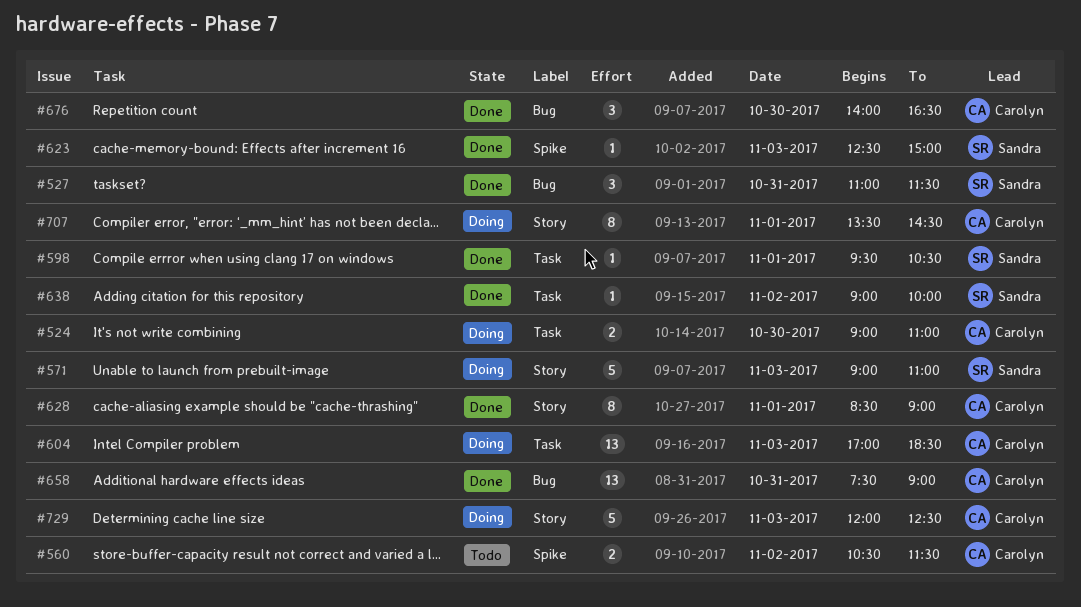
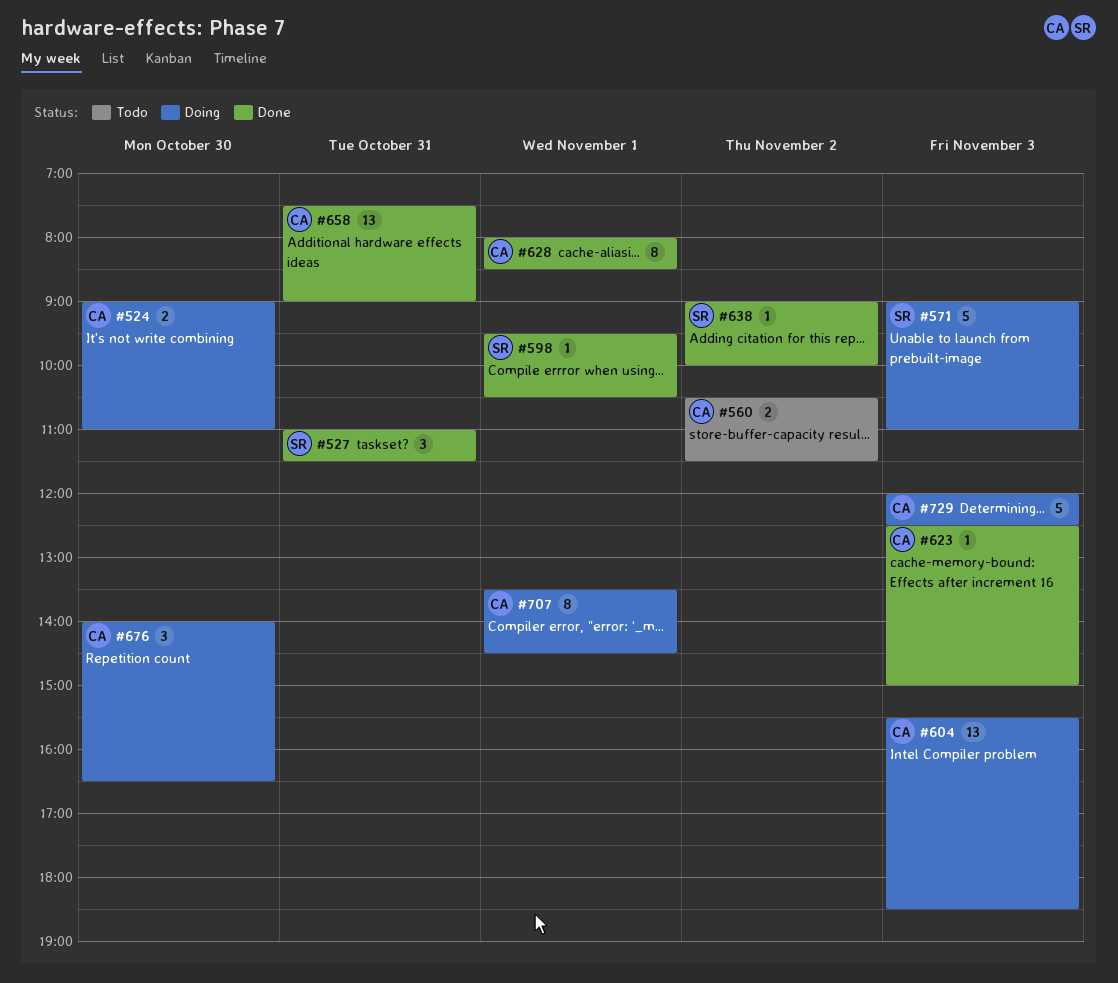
#604, begins: 17:00 -> 15:30
#623, owner: Sandra -> Carolyn
#628, begins: 08:30 -> 08:00
#628, ends: 09:00 -> 08:30
#676, status: Done -> Doing

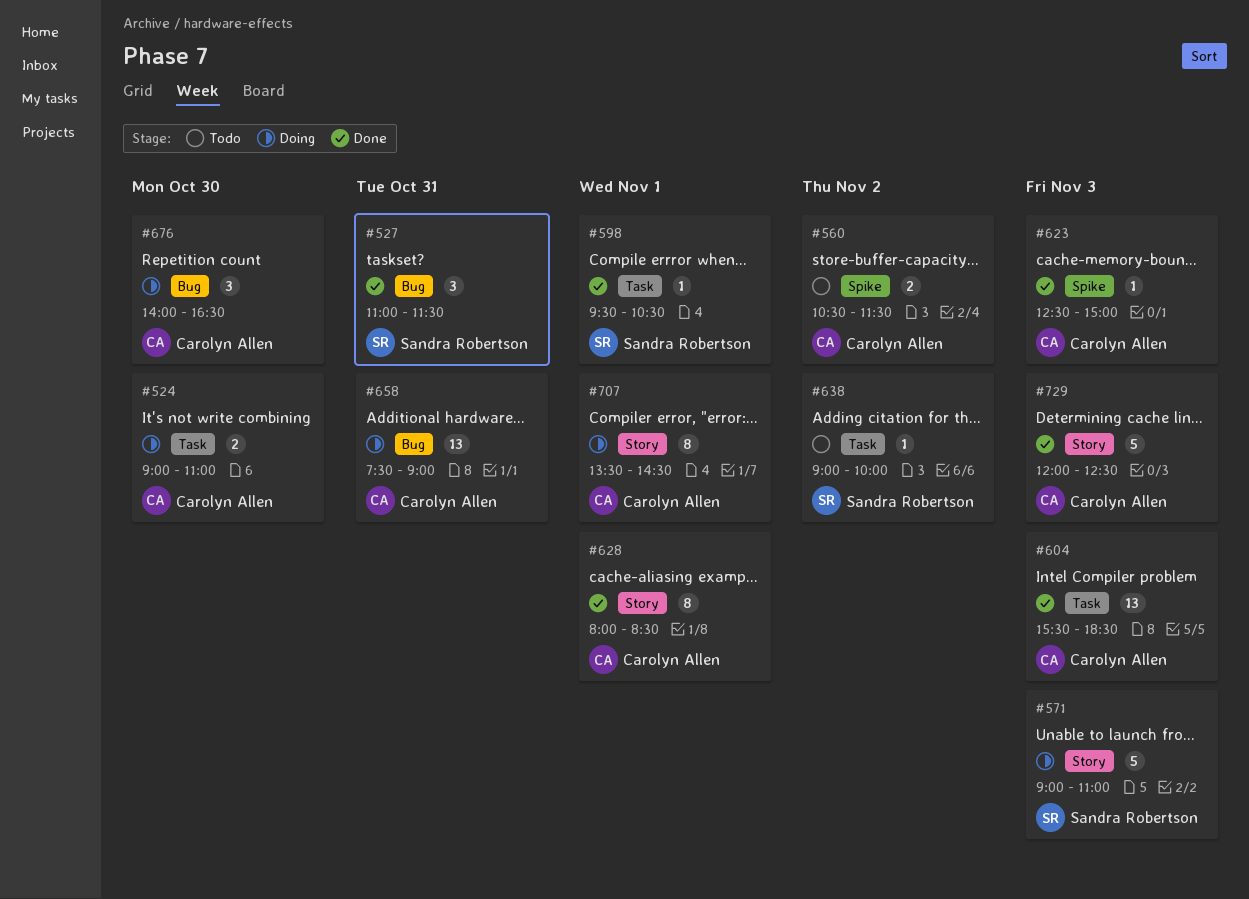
#604, status: Doing -> Done
#638, status: Done -> Todo
#658, status: Done -> Doing
#729, status: Doing -> Done

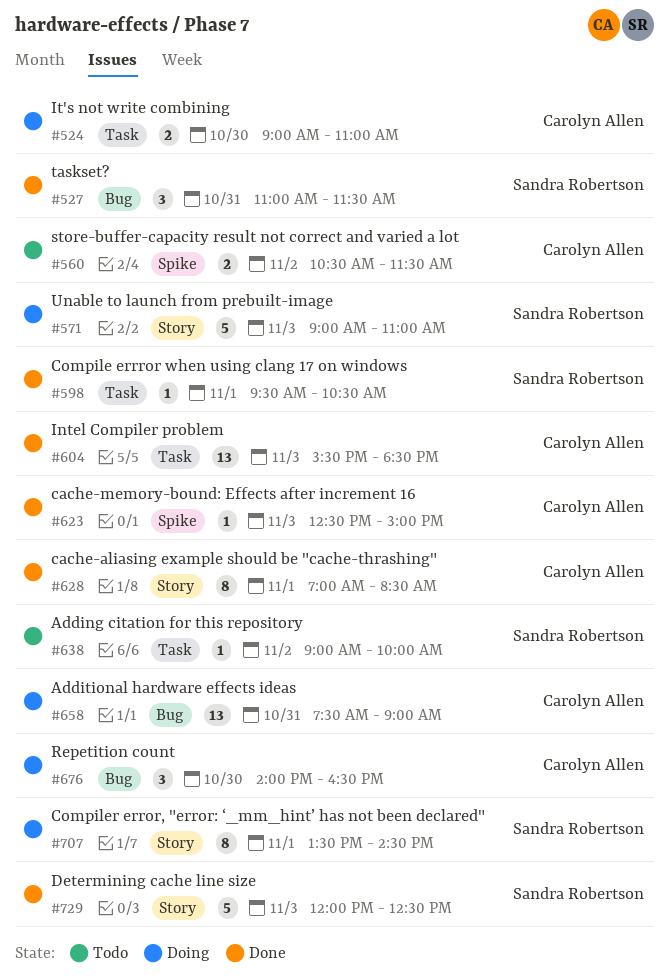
#628, begins: 08:00 -> 07:00
#707, owner: Carolyn Allen -> Sandra Robertson
#729, owner: Carolyn Allen -> Sandra Robertson

